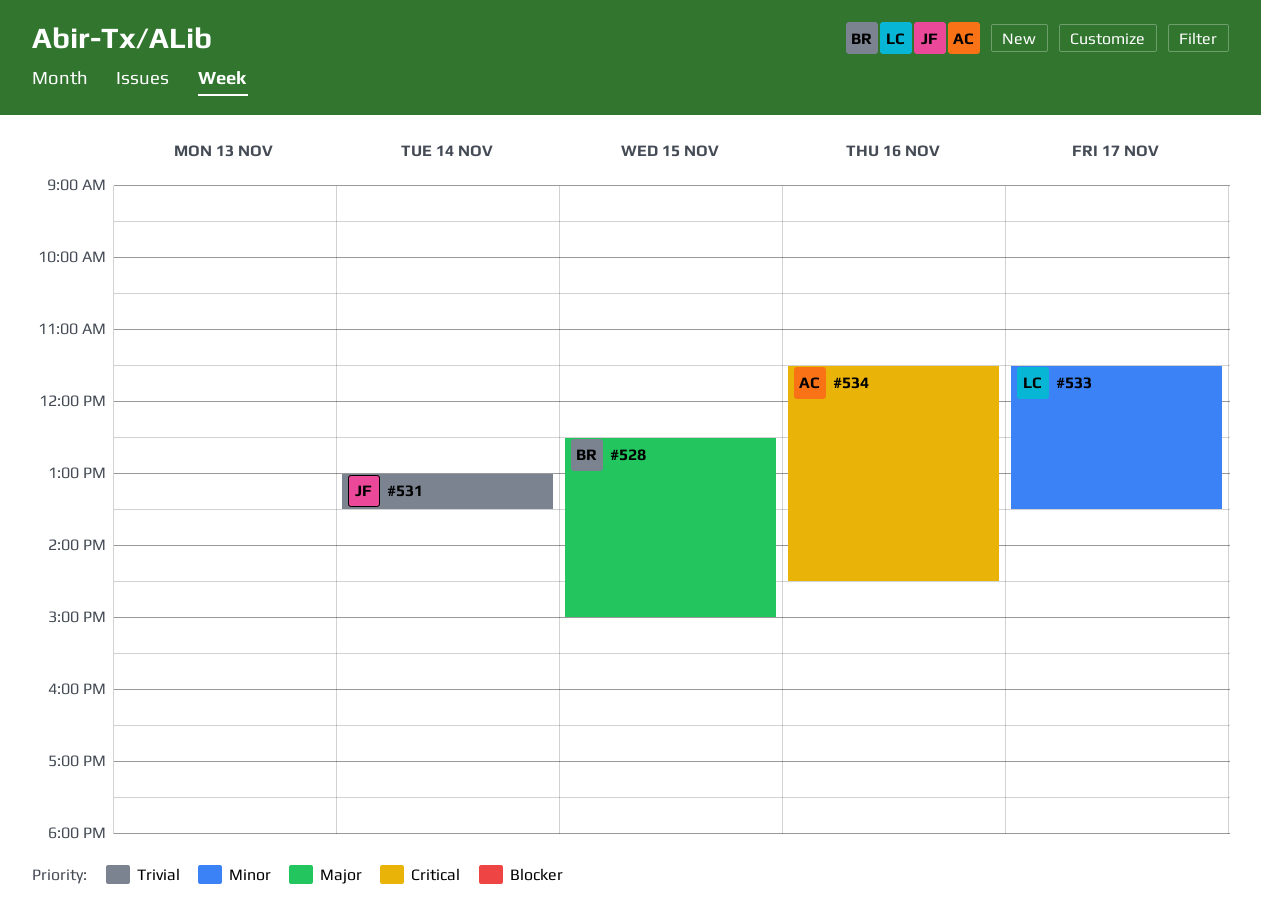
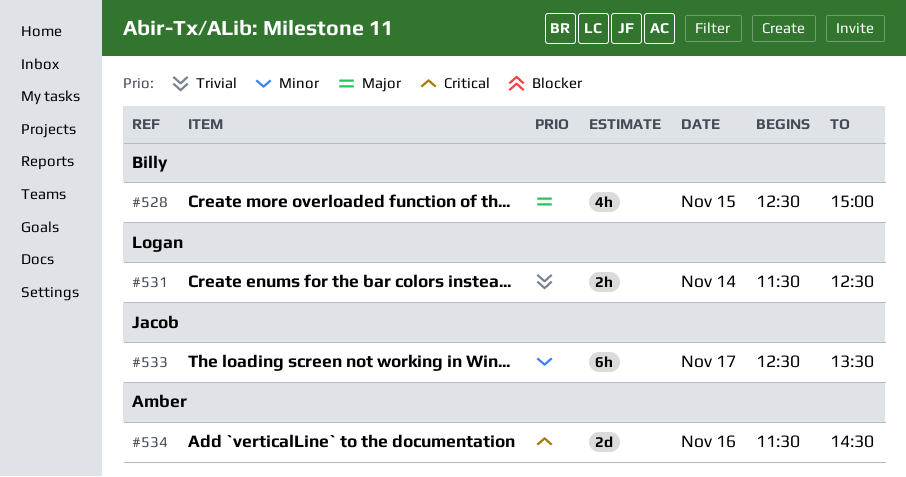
#531, owner: Jacob -> Logan
#531, begins: 13:00 -> 11:30
#531, ends: 13:30 -> 12:30
#533, owner: Logan -> Jacob
#533, begins: 11:30 -> 12:30

